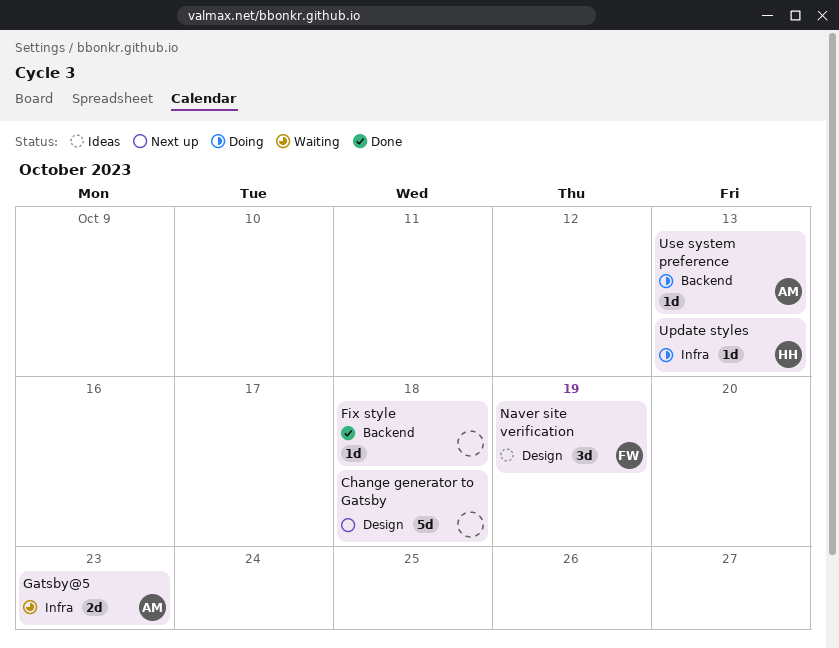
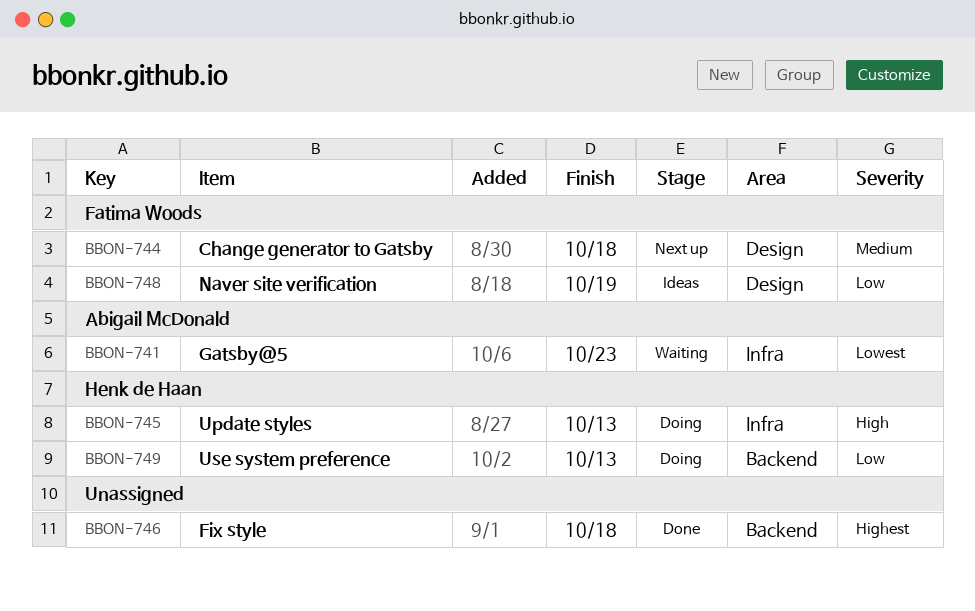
Change generator to Gatsby, owner: none -> Fatima Woods
Use system preference, owner: Abigail McDonald -> Henk de Haan

